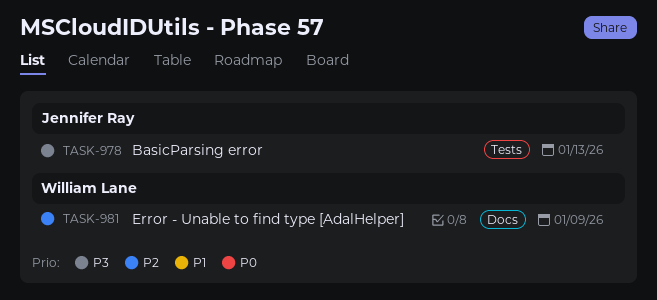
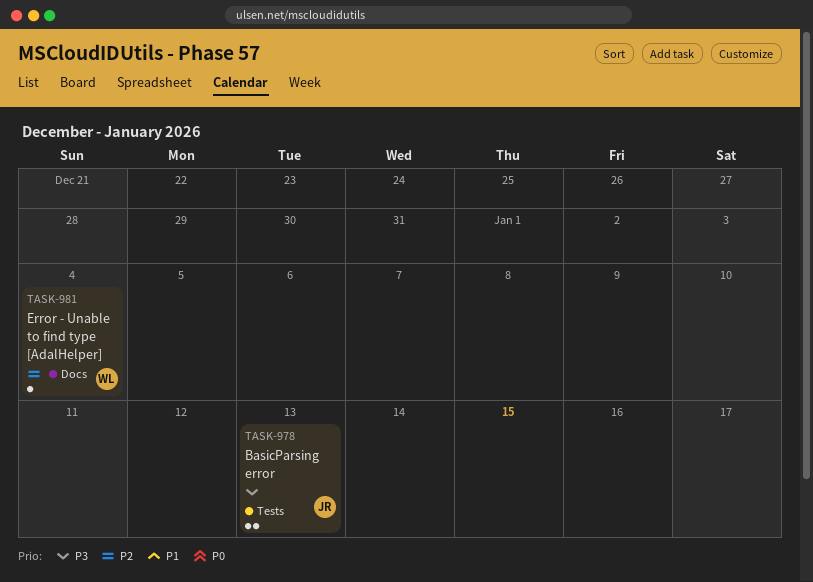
TASK-981, due: Jan 9 -> Jan 4

